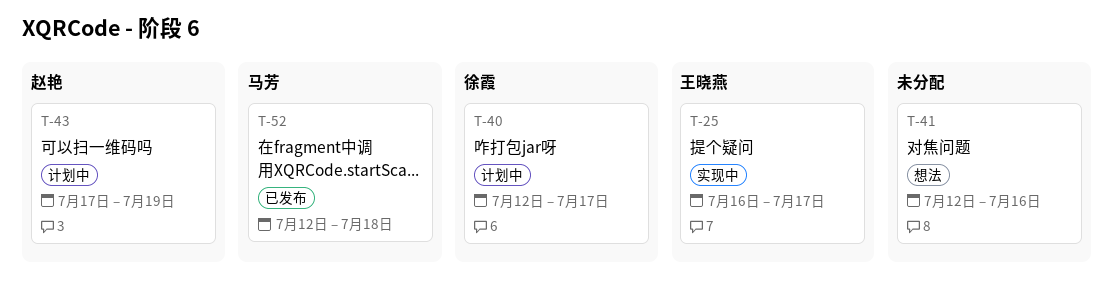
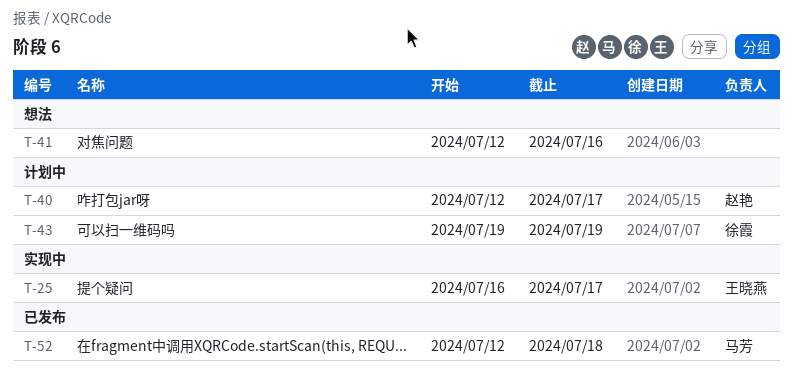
T-40, owner: 徐霞 -> 赵艳
T-43, owner: 赵艳 -> 徐霞
T-43, start: Jul 17 -> Jul 19

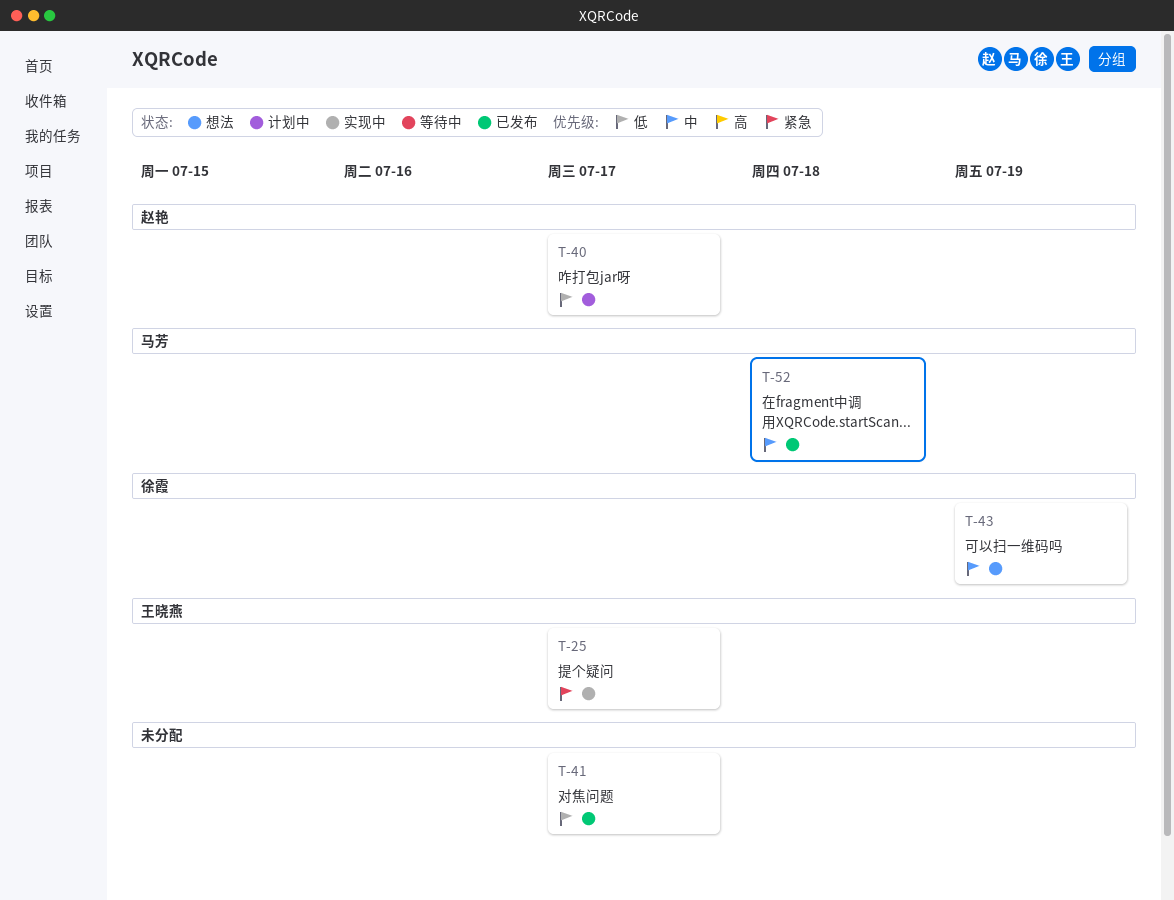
T-41, status: 想法 -> 已发布
T-41, due: Jul 16 -> Jul 17
T-43, status: 计划中 -> 想法

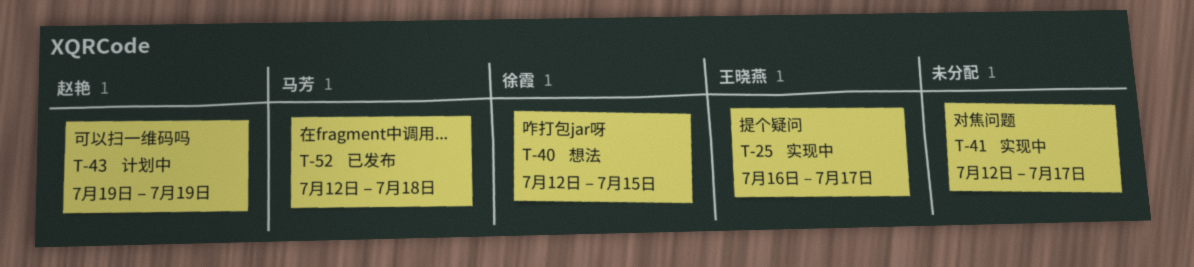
T-40, status: 计划中 -> 想法
T-40, owner: 赵艳 -> 徐霞
T-40, due: Jul 17 -> Jul 15
T-41, status: 已发布 -> 实现中
T-43, status: 想法 -> 计划中
T-43, owner: 徐霞 -> 赵艳

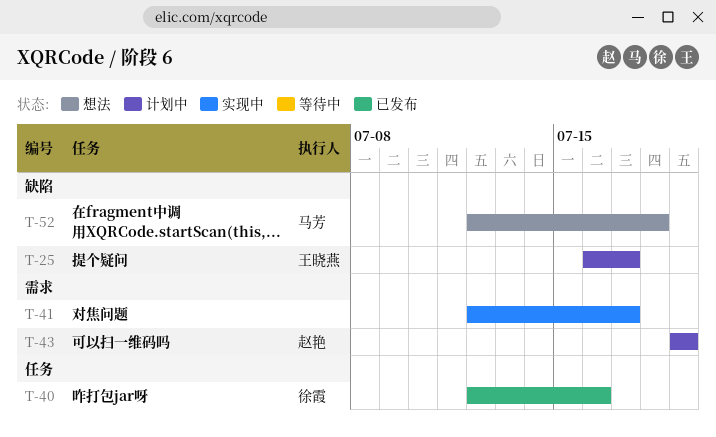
T-25, status: 实现中 -> 计划中
T-40, status: 想法 -> 已发布
T-40, due: Jul 15 -> Jul 16
T-52, status: 已发布 -> 想法

